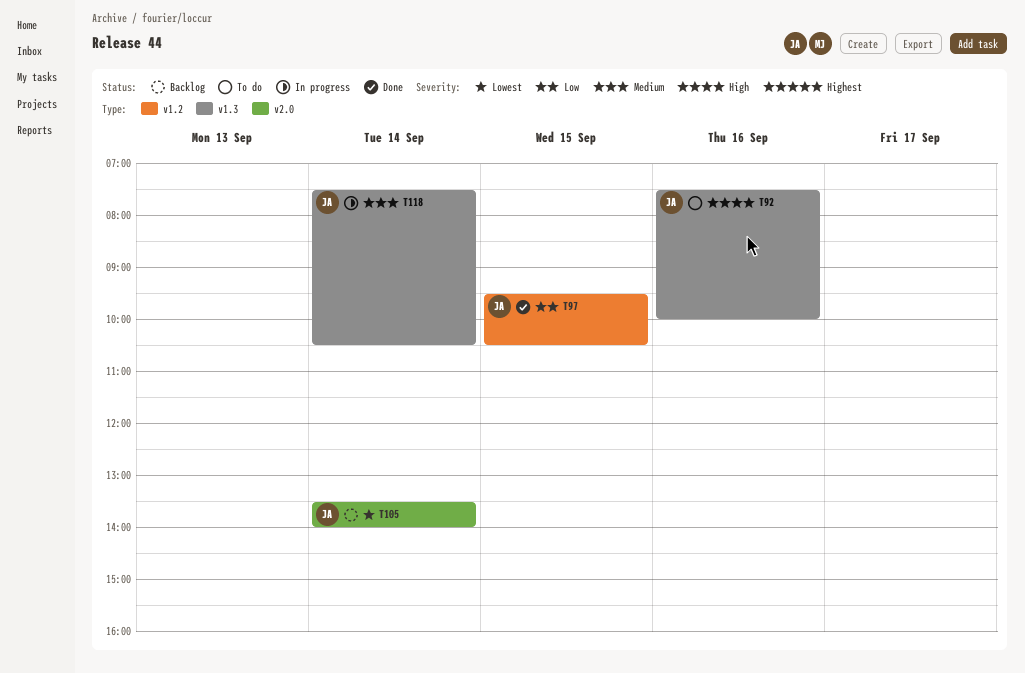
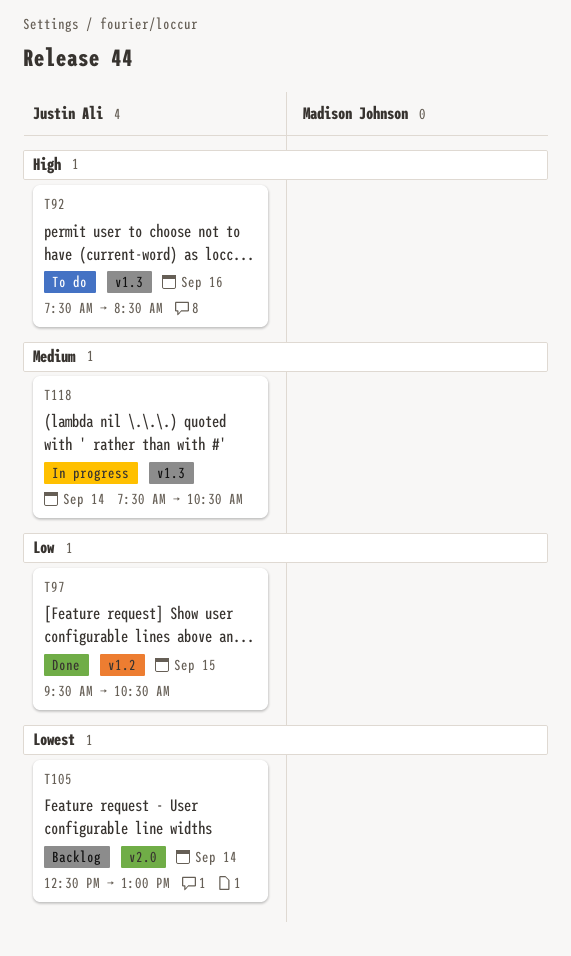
T92, ends: 10:00 -> 08:30
T105, begins: 13:30 -> 12:30
T105, ends: 14:00 -> 13:00

